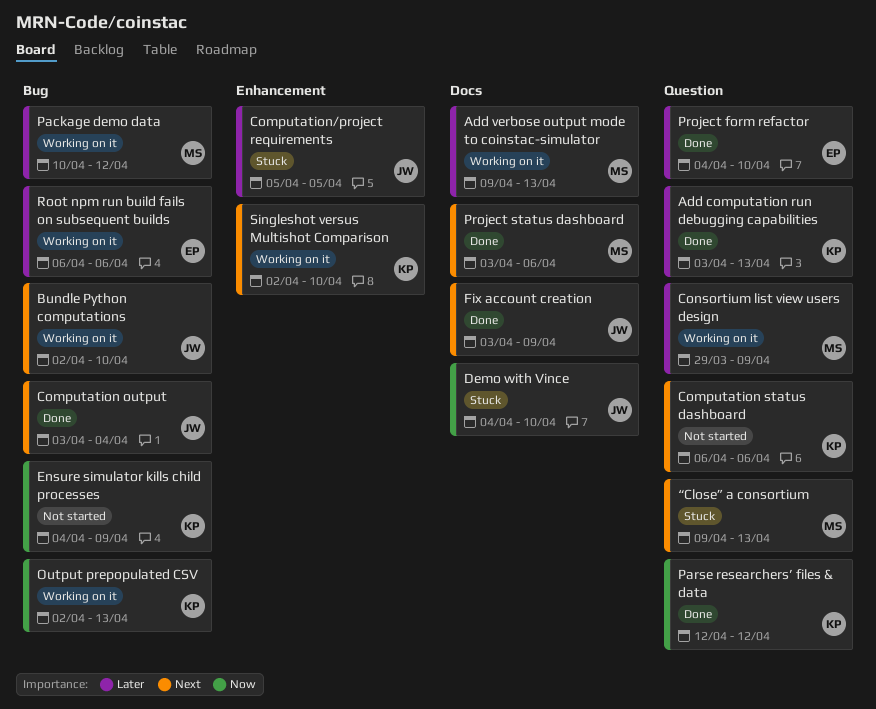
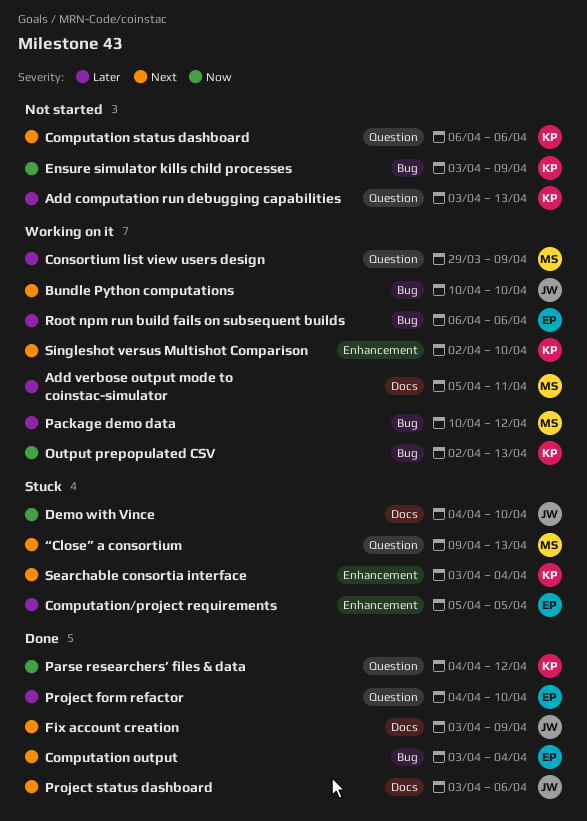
Add computation run debugging capabilities, status: Done -> Not started
Add verbose output mode to coinstac-simulator, start: Apr 9 -> Apr 5
Add verbose output mode to coinstac-simulator, due: Apr 13 -> Apr 11
Bundle Python computations, start: Apr 2 -> Apr 10
Computation output, owner: JW -> EP
Computation/project requirements, owner: JW -> EP
Ensure simulator kills child processes, start: Apr 4 -> Apr 3
Parse researchers’ files & data, start: Apr 12 -> Apr 4
Project status dashboard, owner: MS -> JW
Searchable consortia interface: none -> present

